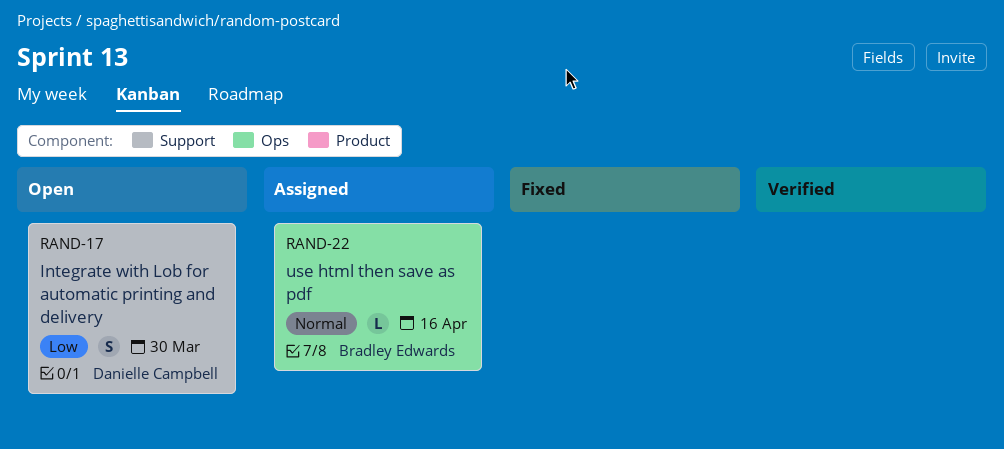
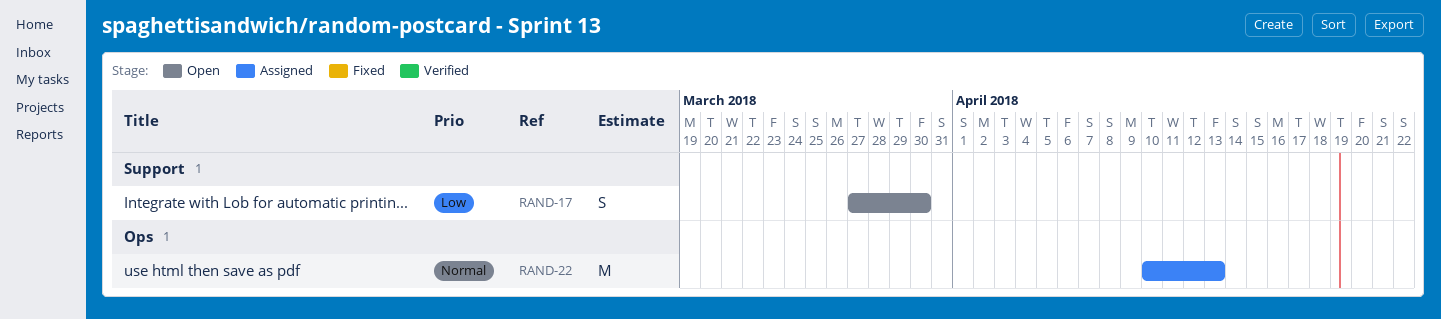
RAND-22, estimate: L -> M
RAND-22, due: Apr 16 -> Apr 13

